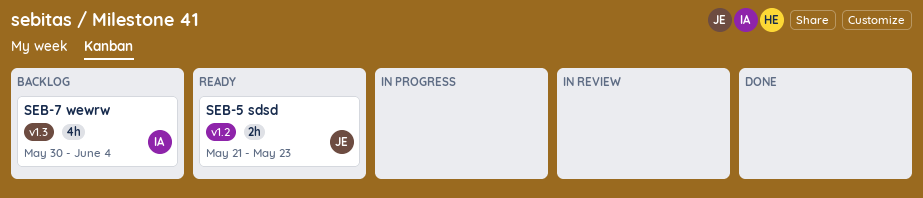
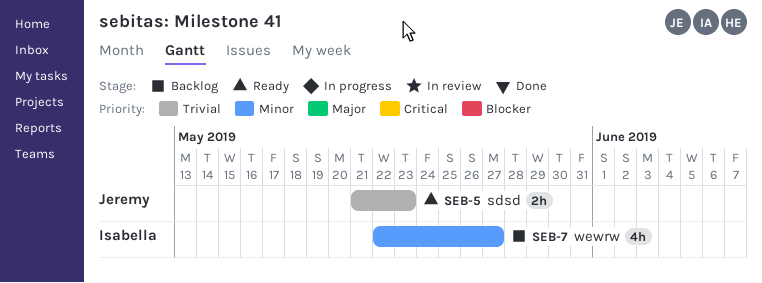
SEB-7, start: May 30 -> May 22
SEB-7, due: Jun 4 -> May 27

